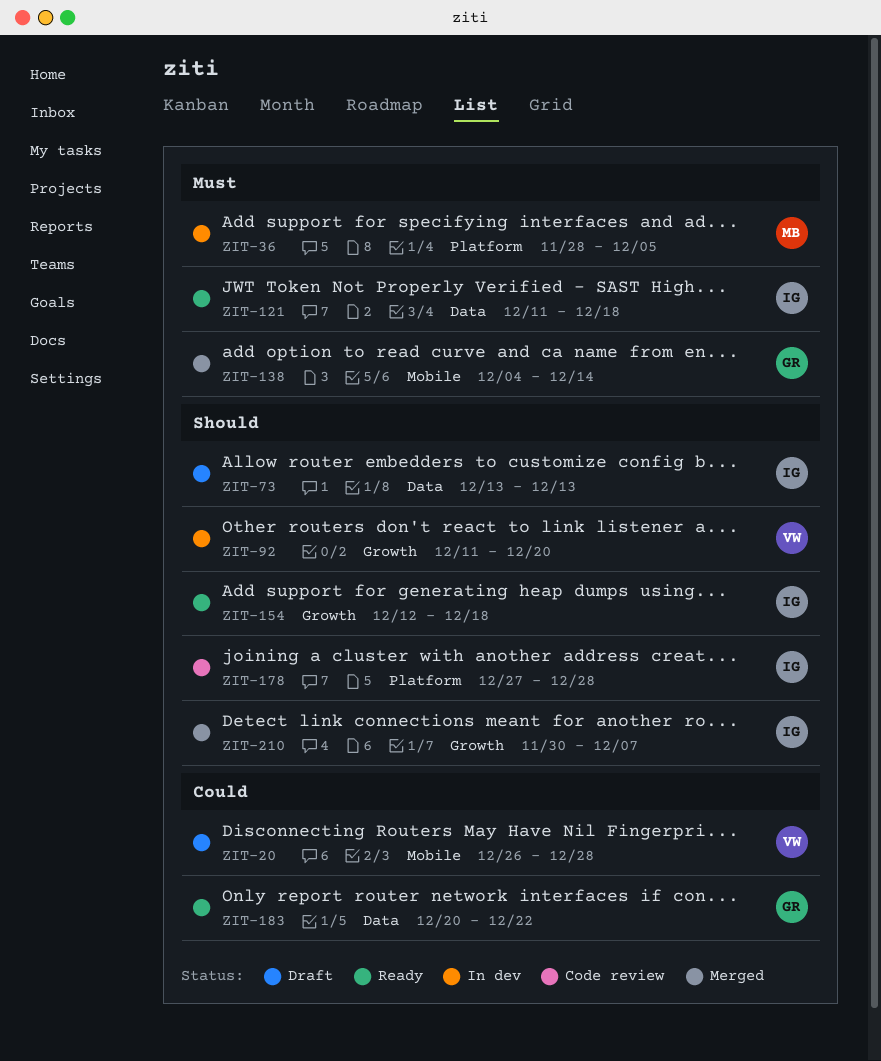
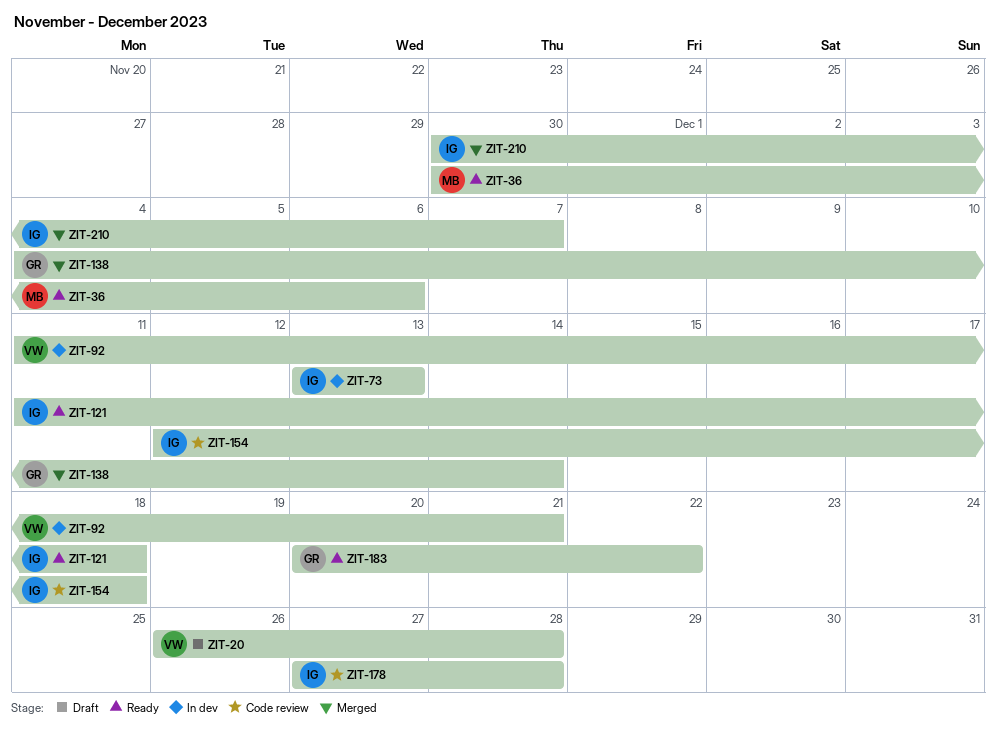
ZIT-36, status: In dev -> Ready
ZIT-36, start: Nov 28 -> Nov 30
ZIT-36, due: Dec 5 -> Dec 6
ZIT-73, status: Draft -> In dev
ZIT-92, due: Dec 20 -> Dec 21
ZIT-154, status: Ready -> Code review

